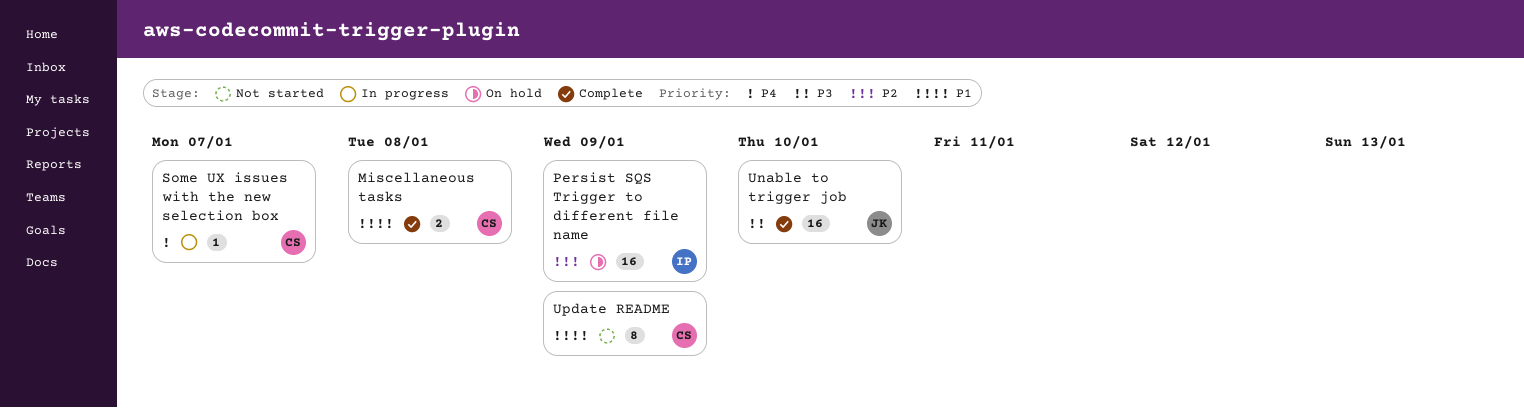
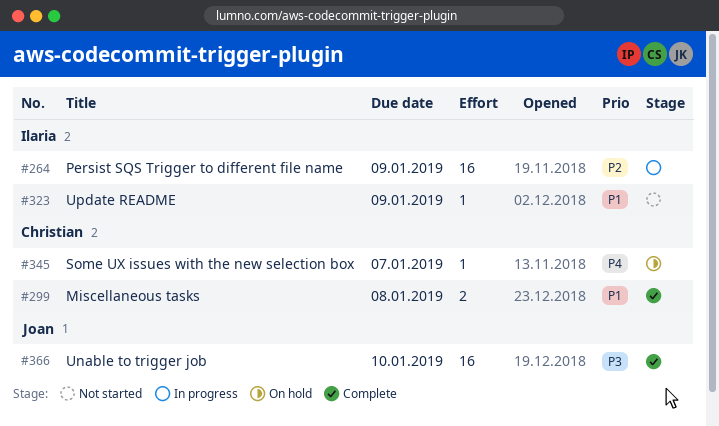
Persist SQS Trigger to different file name, status: On hold -> In progress
Some UX issues with the new selection box, status: In progress -> On hold
Update README, owner: Christian -> Ilaria
Update README, estimate: 8 -> 1

